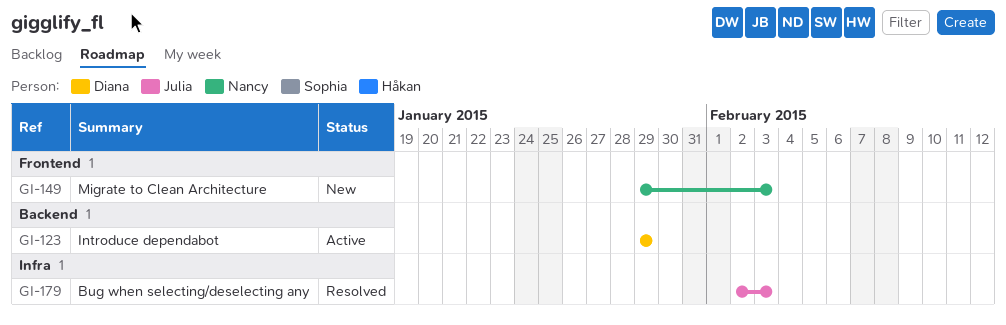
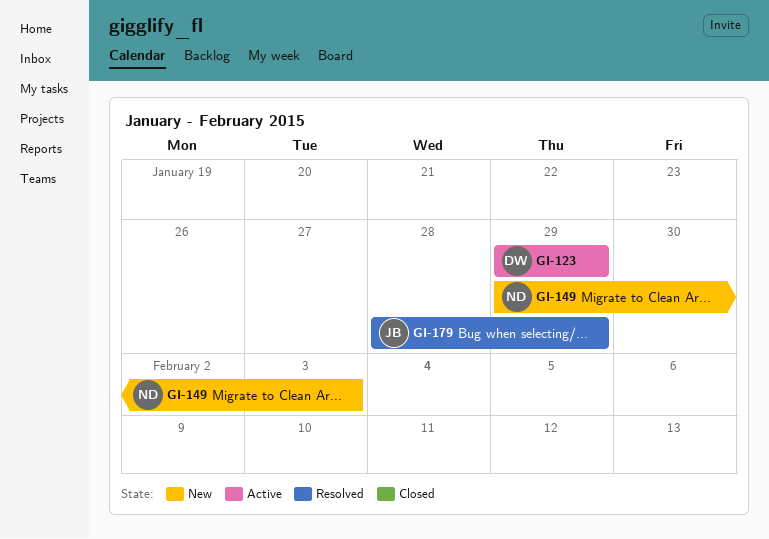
GI-179, start: Feb 2 -> Jan 28
GI-179, due: Feb 3 -> Jan 29

